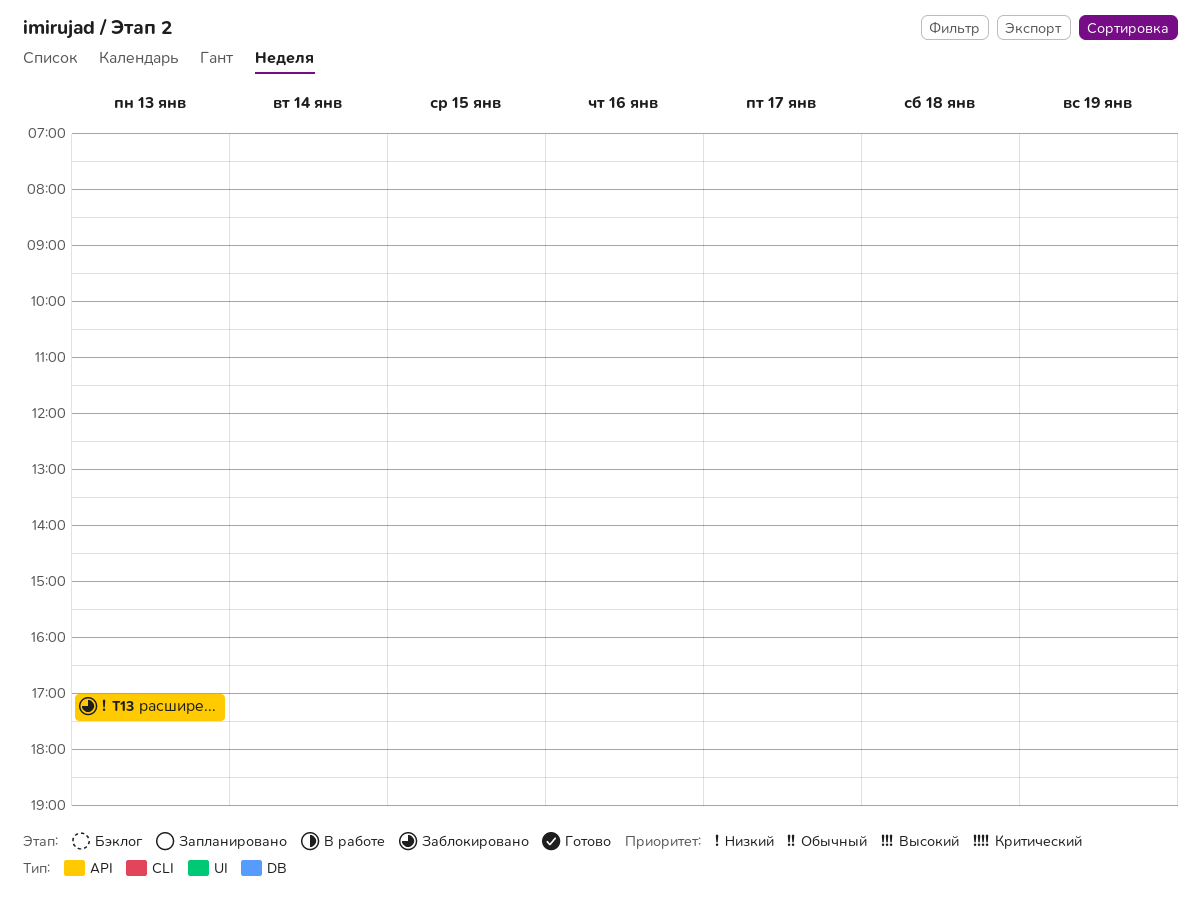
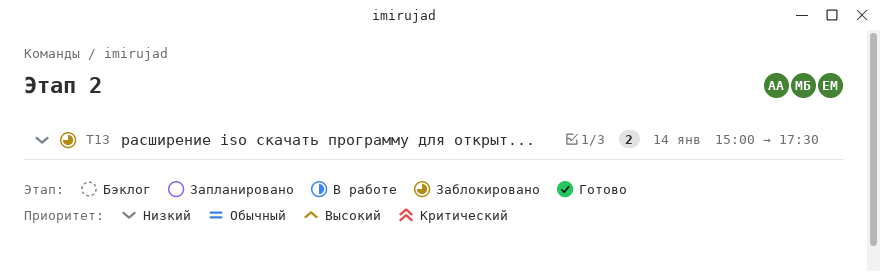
T13, day: Jan 13 -> Jan 14
T13, begins: 17:00 -> 15:00

